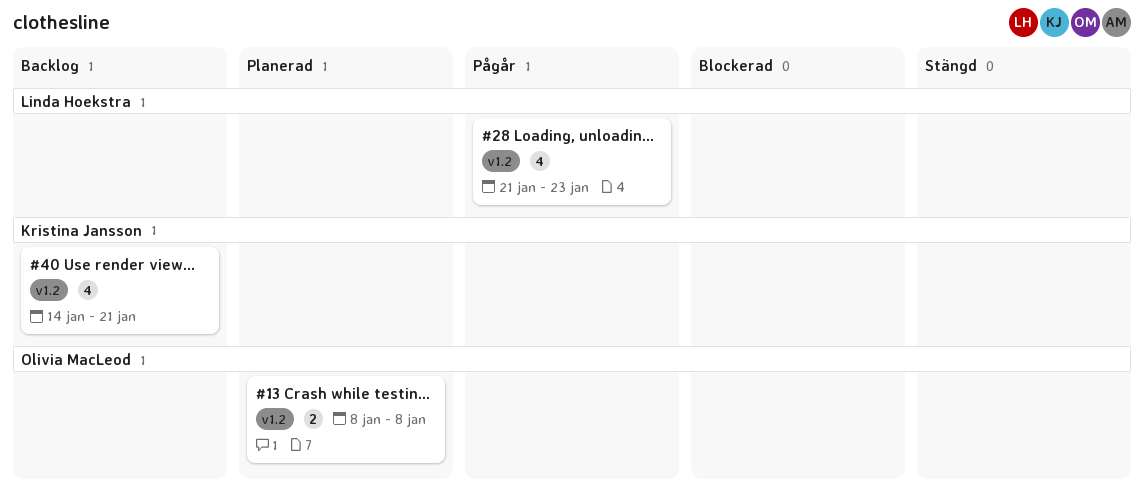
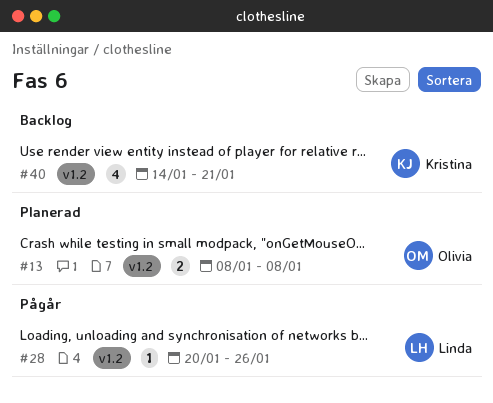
#28, estimate: 4 -> 1
#28, start: Jan 21 -> Jan 20
#28, due: Jan 23 -> Jan 26

